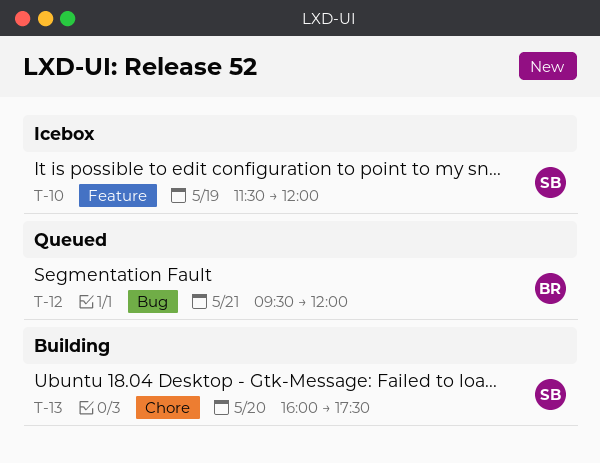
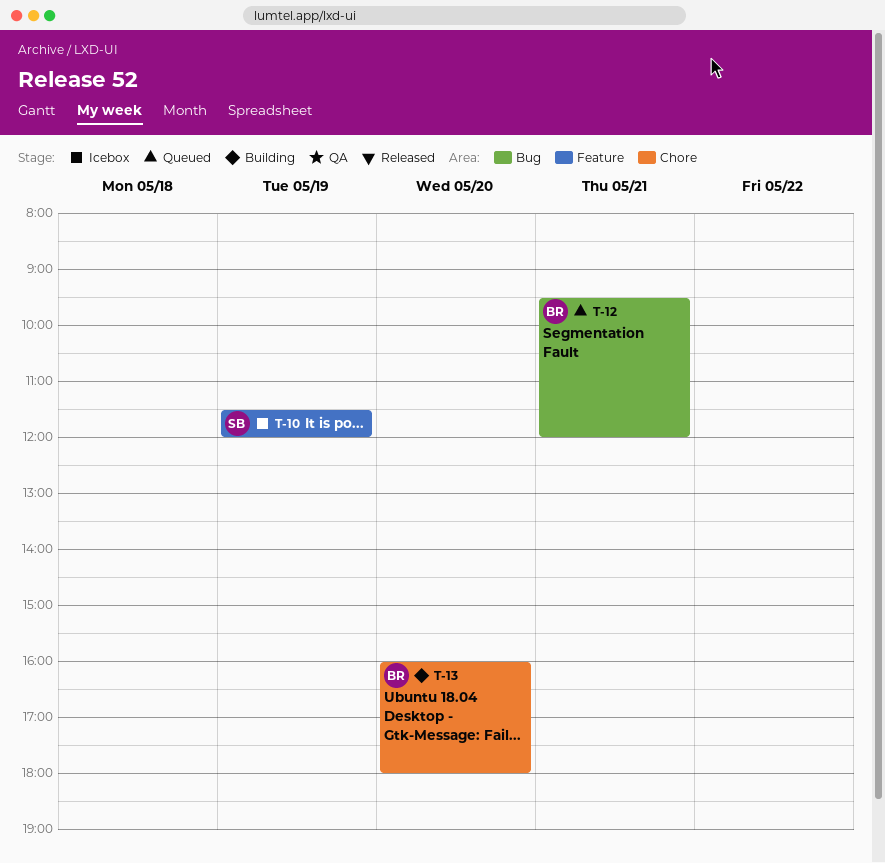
T-13, owner: SB -> BR
T-13, ends: 17:30 -> 18:00

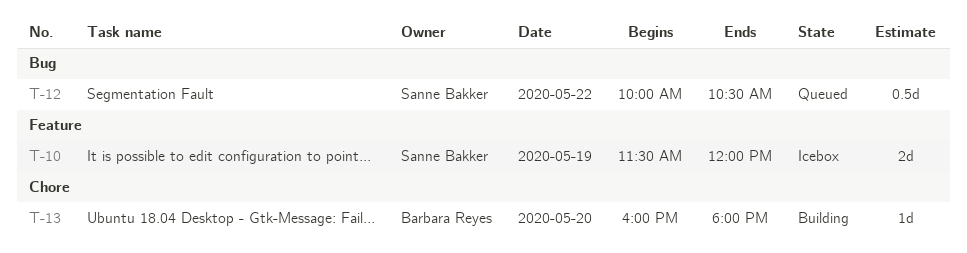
T-12, owner: Barbara Reyes -> Sanne Bakker
T-12, day: May 21 -> May 22
T-12, begins: 09:30 -> 10:00
T-12, ends: 12:00 -> 10:30

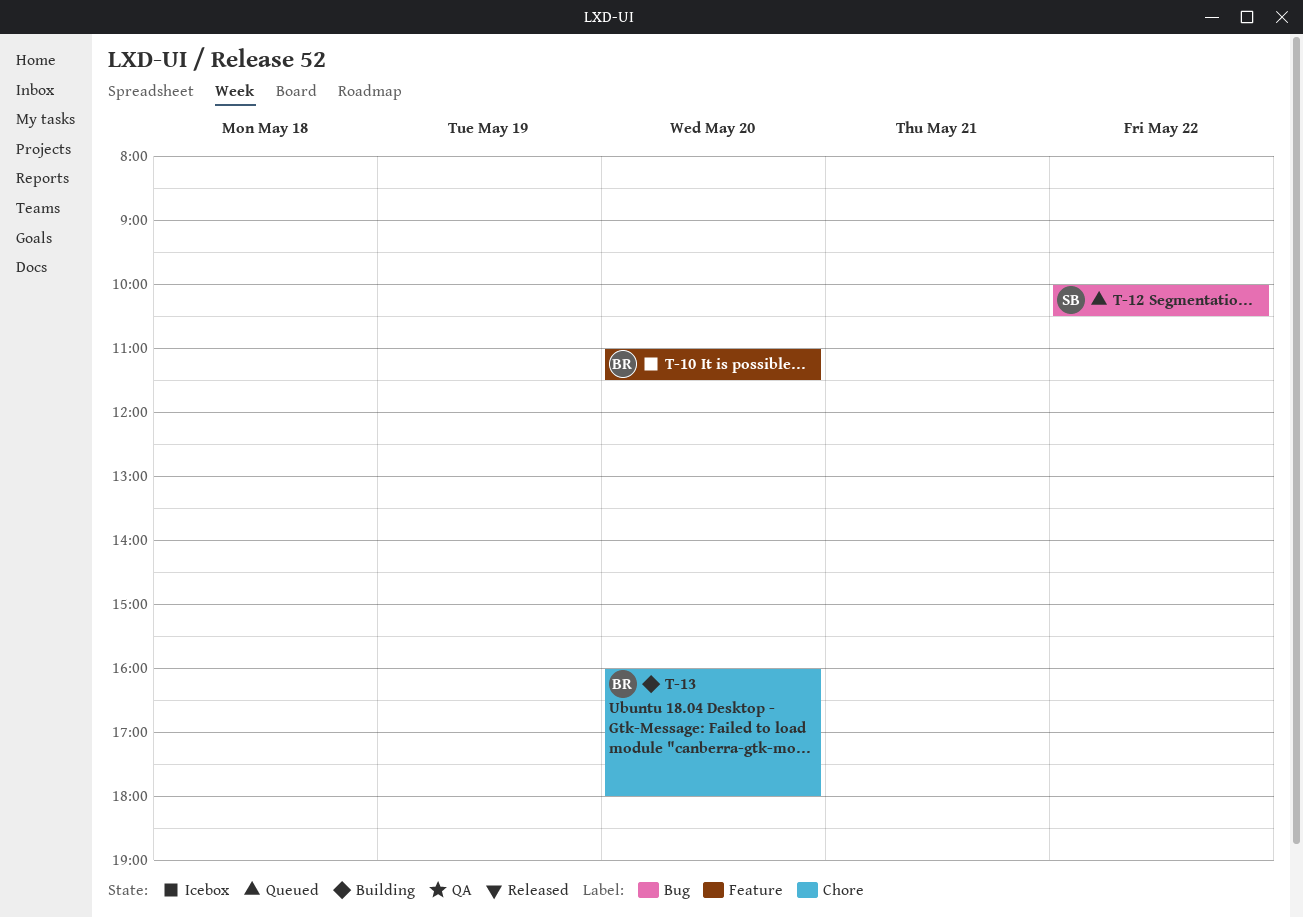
T-10, owner: Sanne Bakker -> Barbara Reyes
T-10, day: May 19 -> May 20
T-10, begins: 11:30 -> 11:00
T-10, ends: 12:00 -> 11:30

